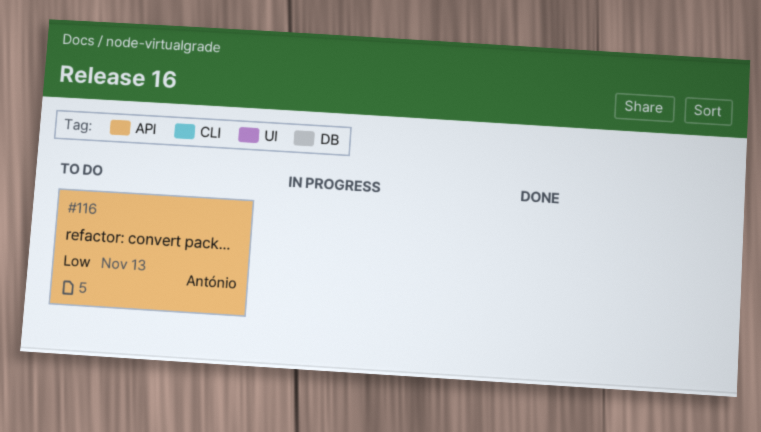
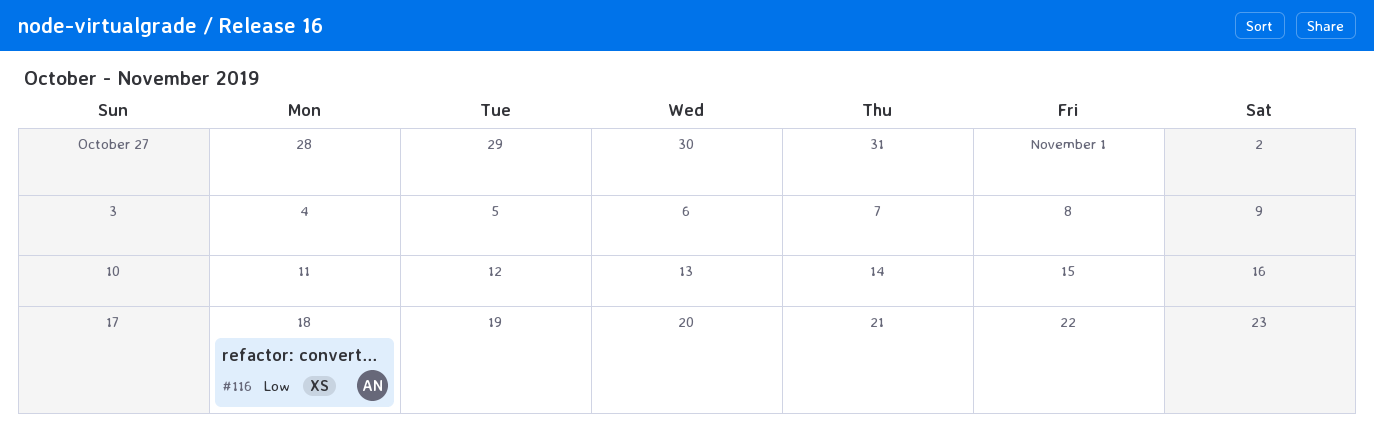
#116, due: Nov 13 -> Nov 18

